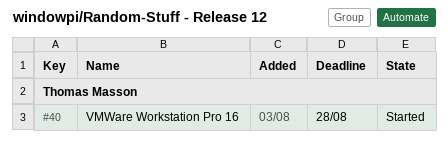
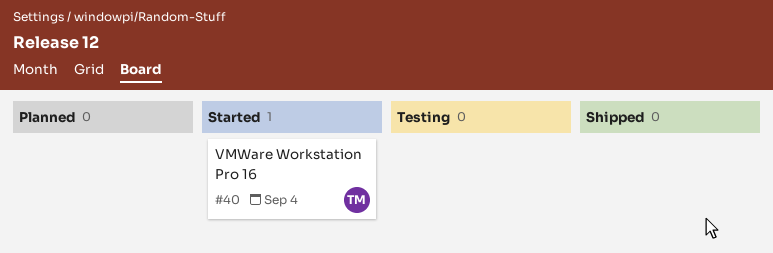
#40, due: Aug 28 -> Sep 4

